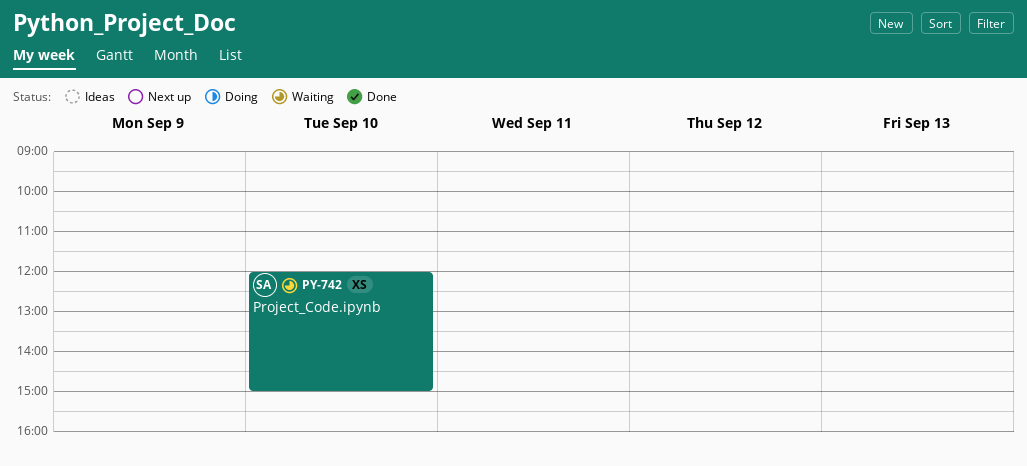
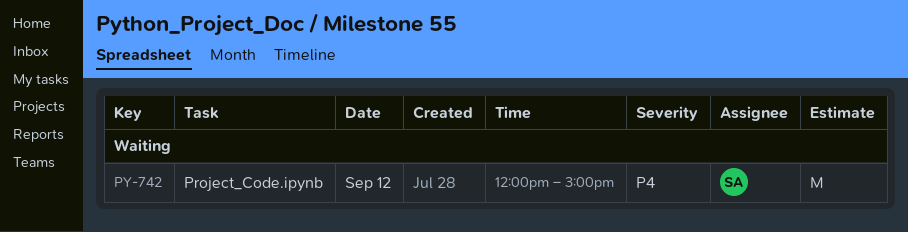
PY-742, estimate: XS -> M
PY-742, day: Sep 10 -> Sep 12

